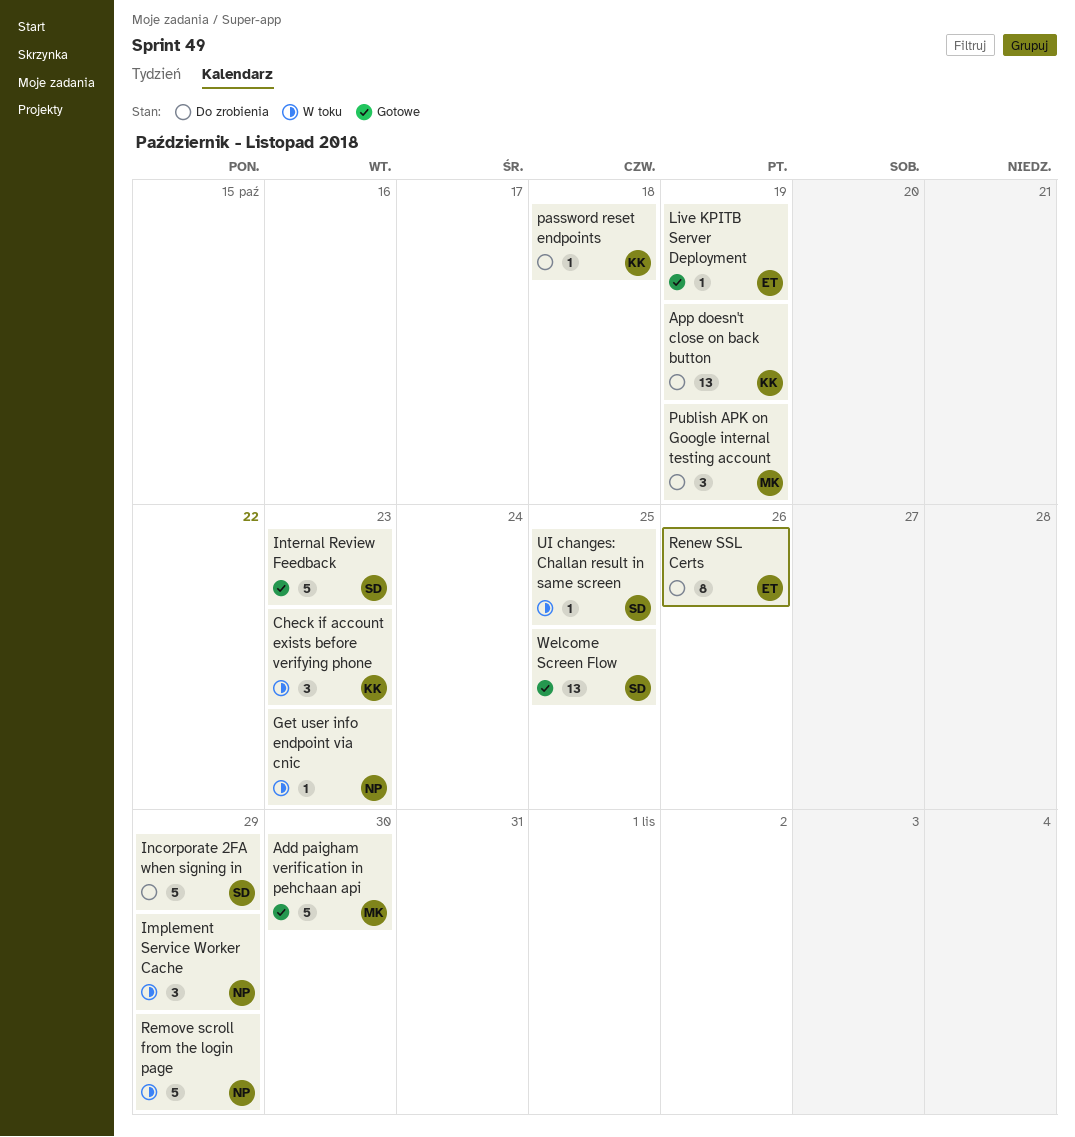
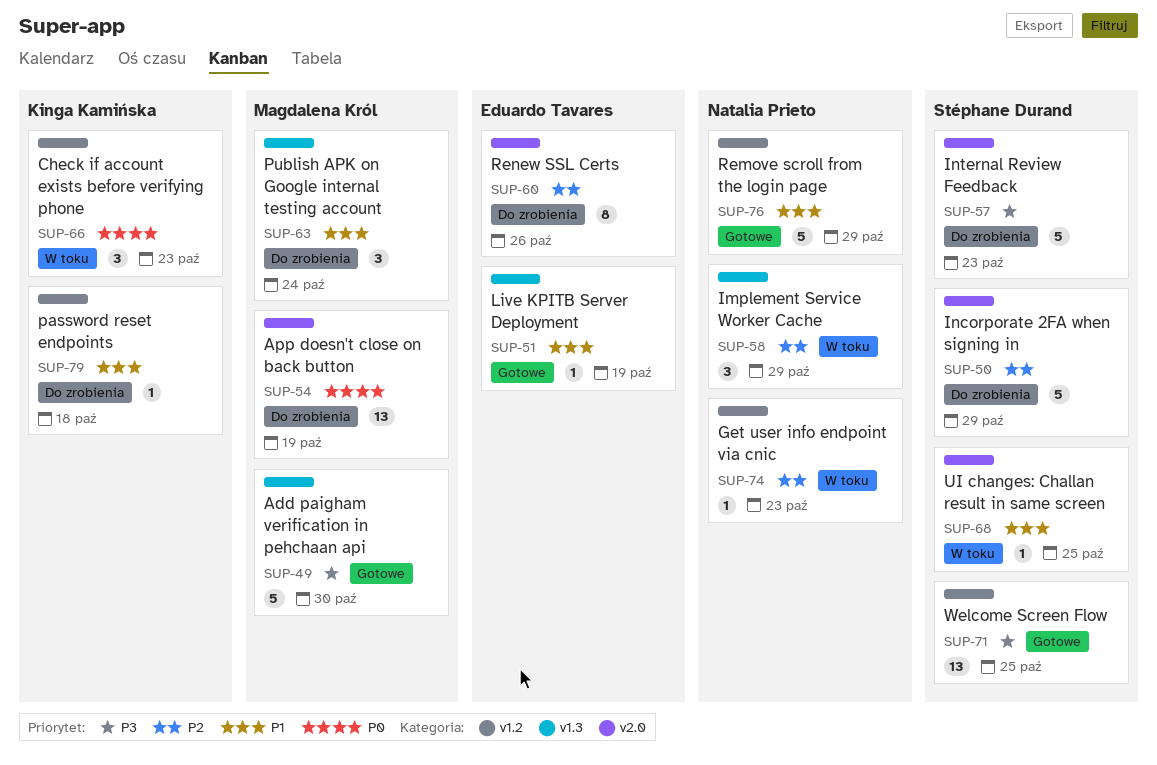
App doesn't close on back button, owner: Kinga Kamińska -> Magdalena Król
Internal Review Feedback, status: Gotowe -> Do zrobienia
Publish APK on Google internal testing account, due: Oct 19 -> Oct 24
Remove scroll from the login page, status: W toku -> Gotowe

